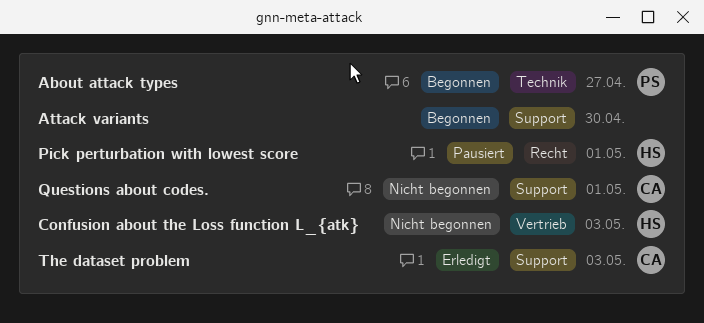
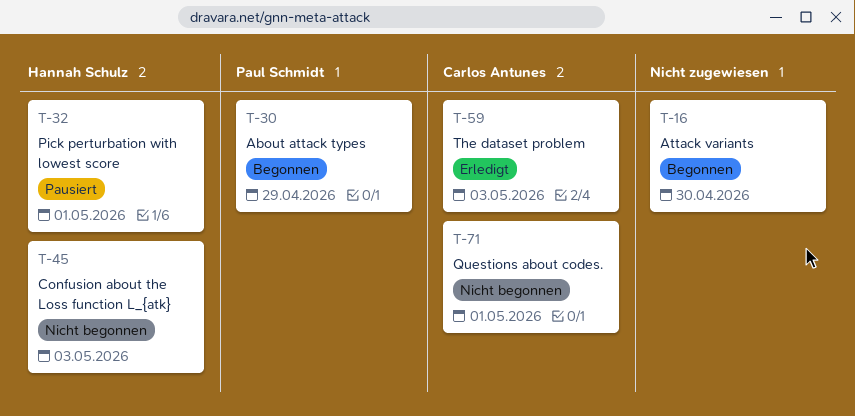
About attack types, due: Apr 27 -> Apr 29

